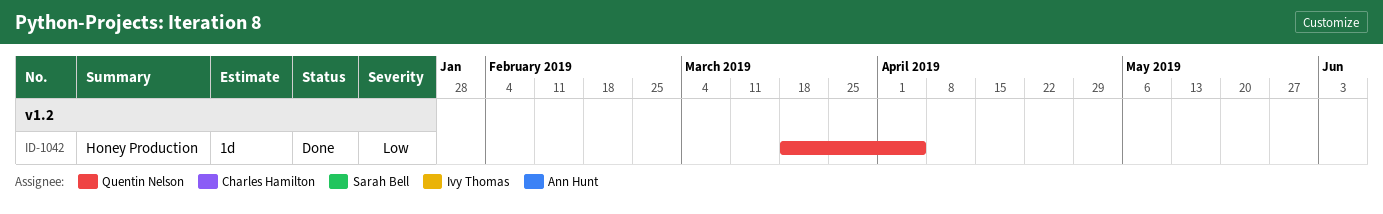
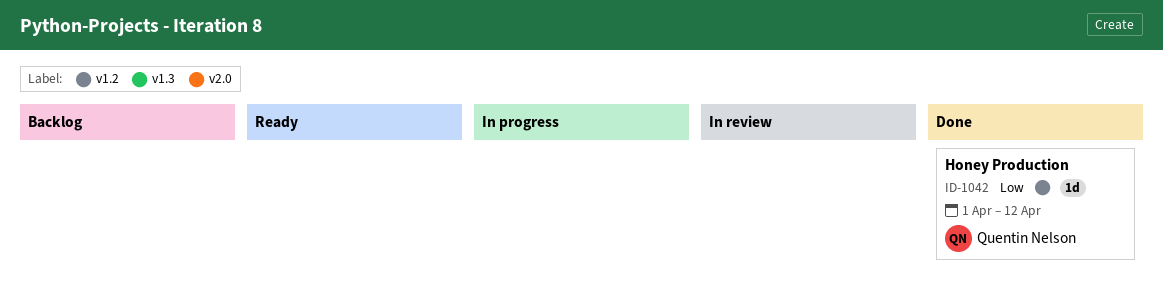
ID-1042, start: Mar 18 -> Apr 1
ID-1042, due: Apr 5 -> Apr 12

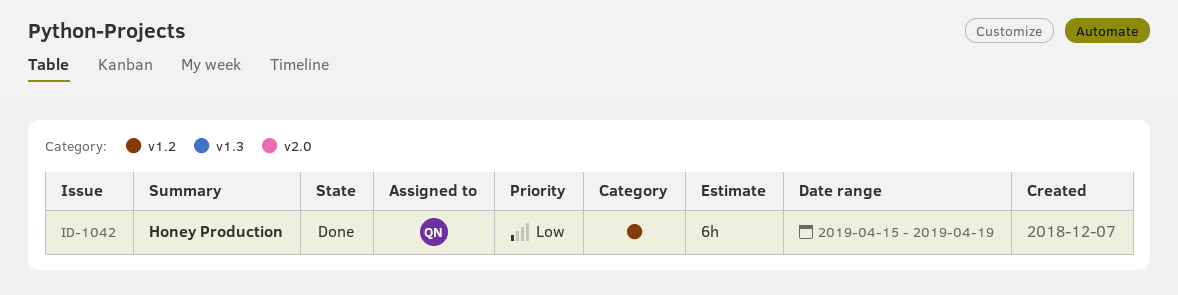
ID-1042, estimate: 1d -> 6h
ID-1042, start: Apr 1 -> Apr 15
ID-1042, due: Apr 12 -> Apr 19

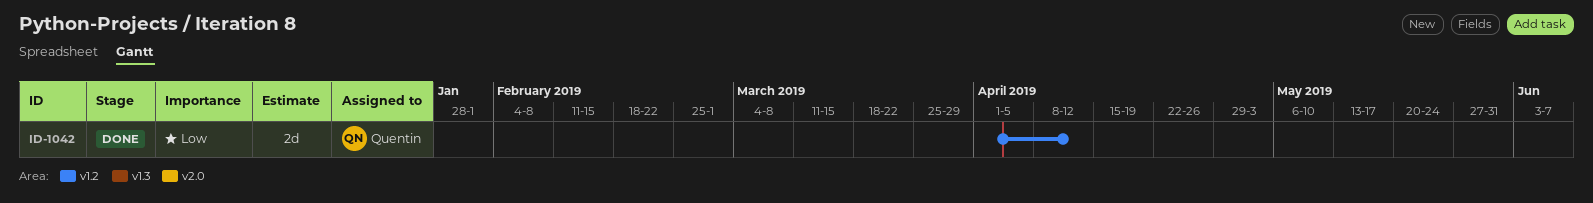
ID-1042, estimate: 6h -> 2d
ID-1042, start: Apr 15 -> Apr 1
ID-1042, due: Apr 19 -> Apr 12

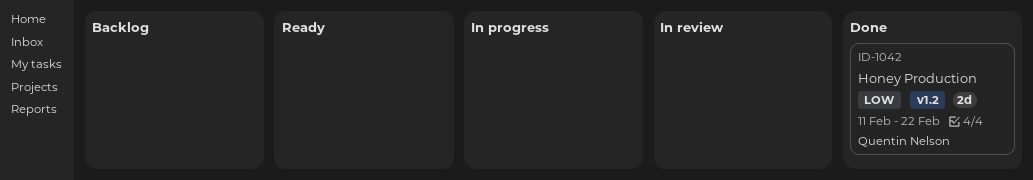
ID-1042, start: Apr 1 -> Feb 11
ID-1042, due: Apr 12 -> Feb 22

